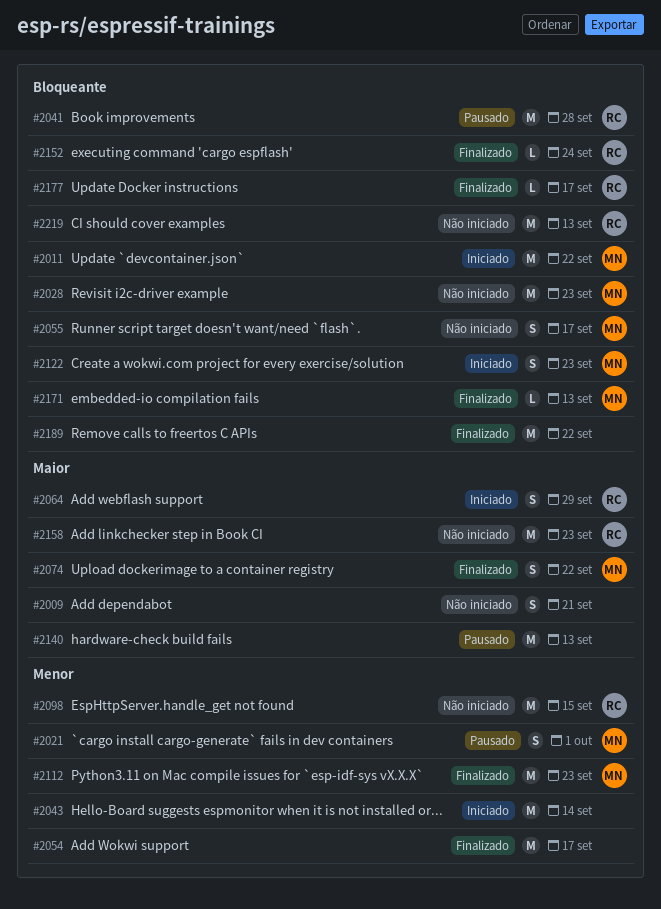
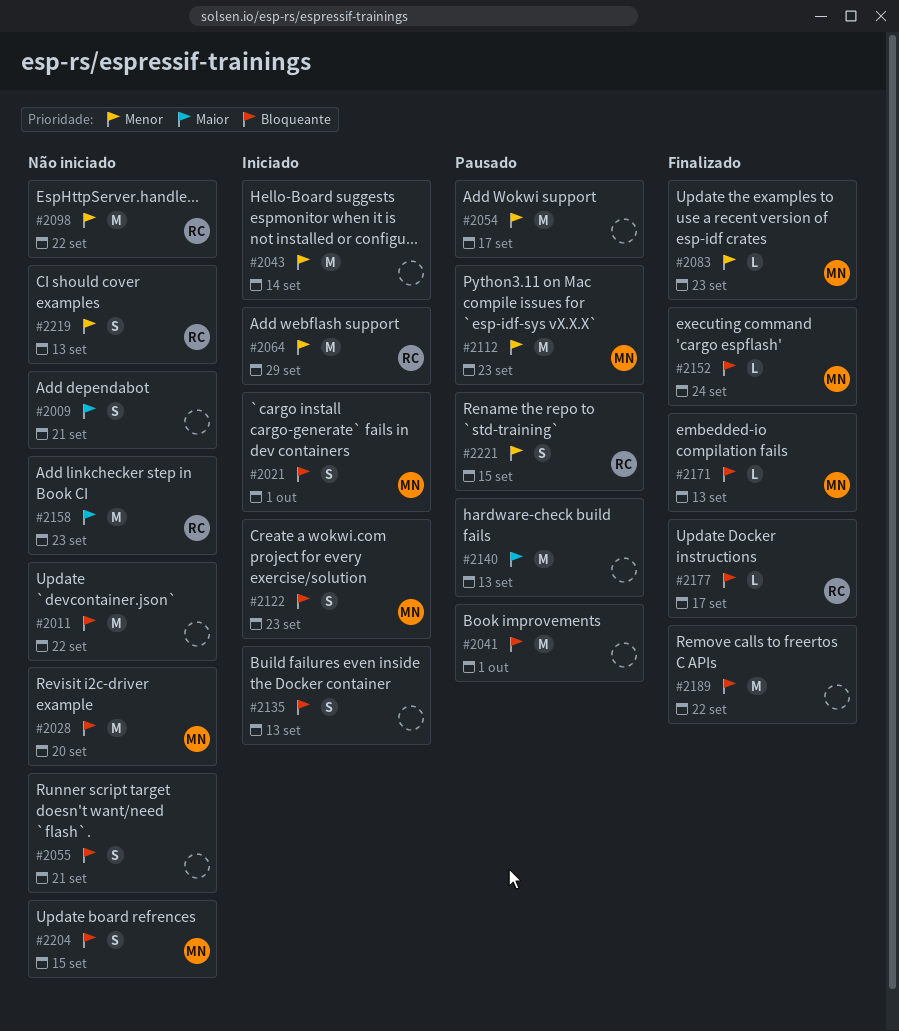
#2011, status: Iniciado -> Não iniciado
#2011, owner: MN -> none
#2021, status: Pausado -> Iniciado
#2021, priority: Menor -> Bloqueante
#2028, due: Sep 23 -> Sep 20
#2041, owner: RC -> none
#2041, due: Sep 28 -> Oct 1
#2054, status: Finalizado -> Pausado
#2055, owner: MN -> none
#2055, due: Sep 17 -> Sep 21
#2064, priority: Maior -> Menor
#2064, estimate: S -> M
#2074: present -> none
#2083: none -> present
#2098, due: Sep 15 -> Sep 22
#2112, status: Finalizado -> Pausado
#2135: none -> present
#2152, owner: RC -> MN
#2204: none -> present
#2219, priority: Bloqueante -> Menor
#2219, estimate: M -> S
#2221: none -> present

